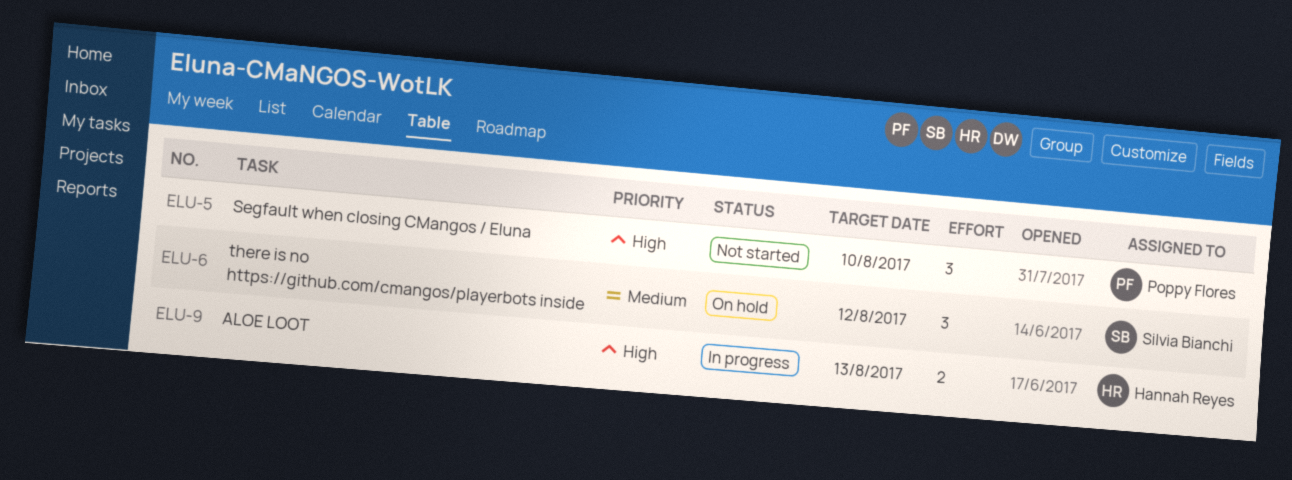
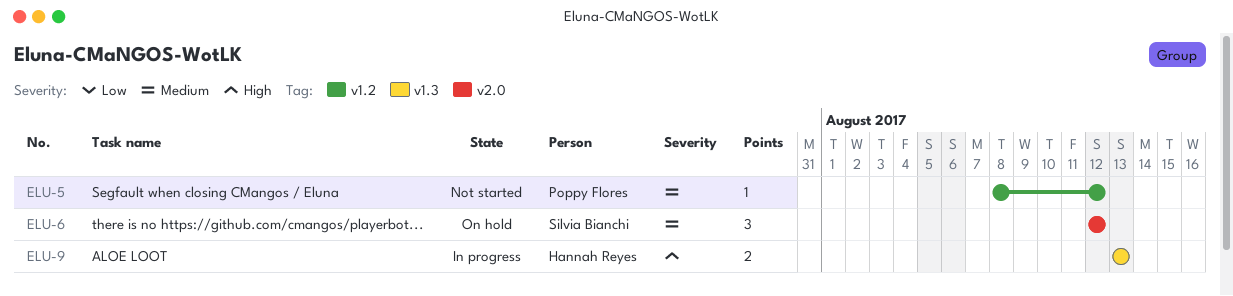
ELU-5, priority: High -> Medium
ELU-5, estimate: 3 -> 1
ELU-5, due: Aug 10 -> Aug 12

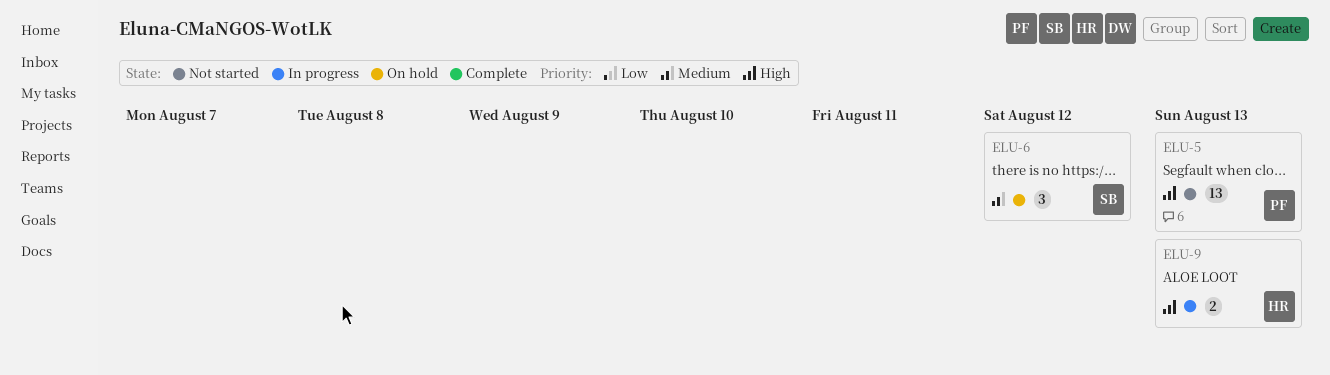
ELU-5, priority: Medium -> High
ELU-5, estimate: 1 -> 13
ELU-5, due: Aug 12 -> Aug 13

